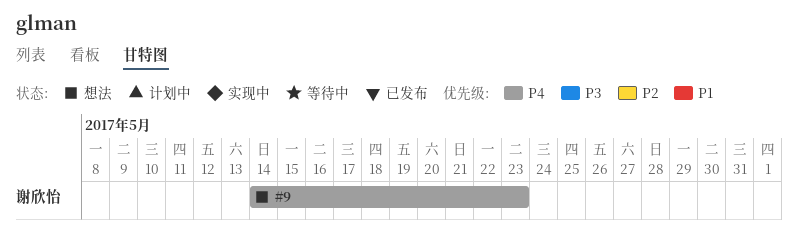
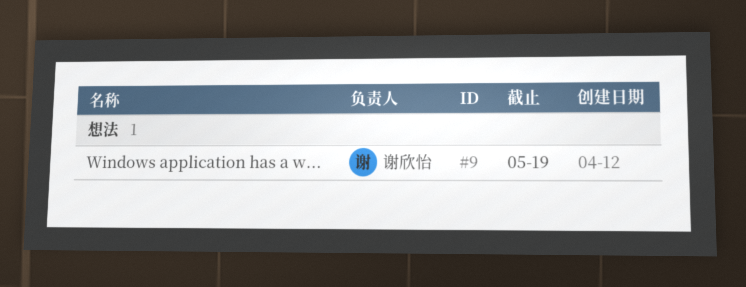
#9, due: May 23 -> May 19

